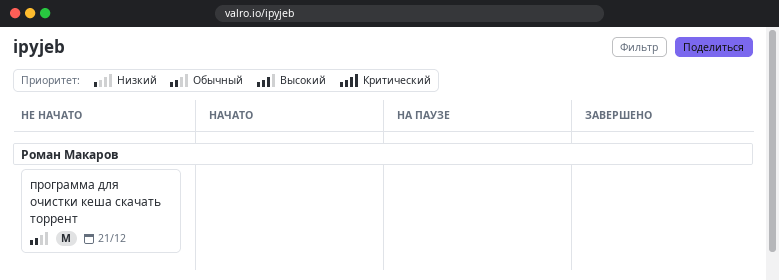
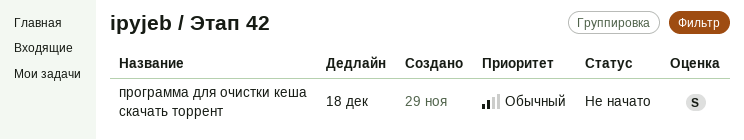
программа для очистки кеша скачать торрент, estimate: M -> S
программа для очистки кеша скачать торрент, due: Dec 21 -> Dec 18

